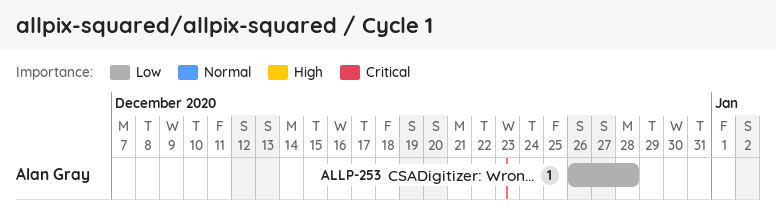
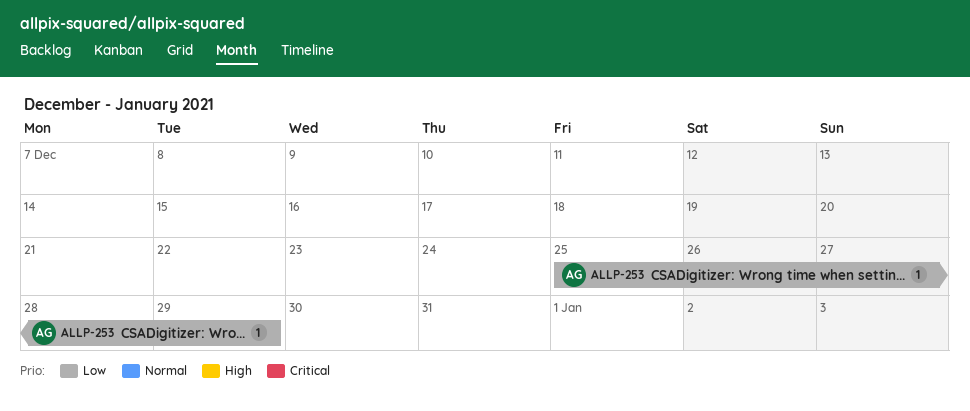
ALLP-253, start: Dec 26 -> Dec 25
ALLP-253, due: Dec 28 -> Dec 29

